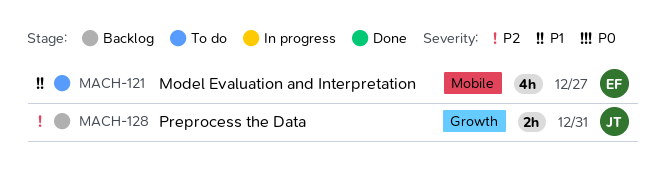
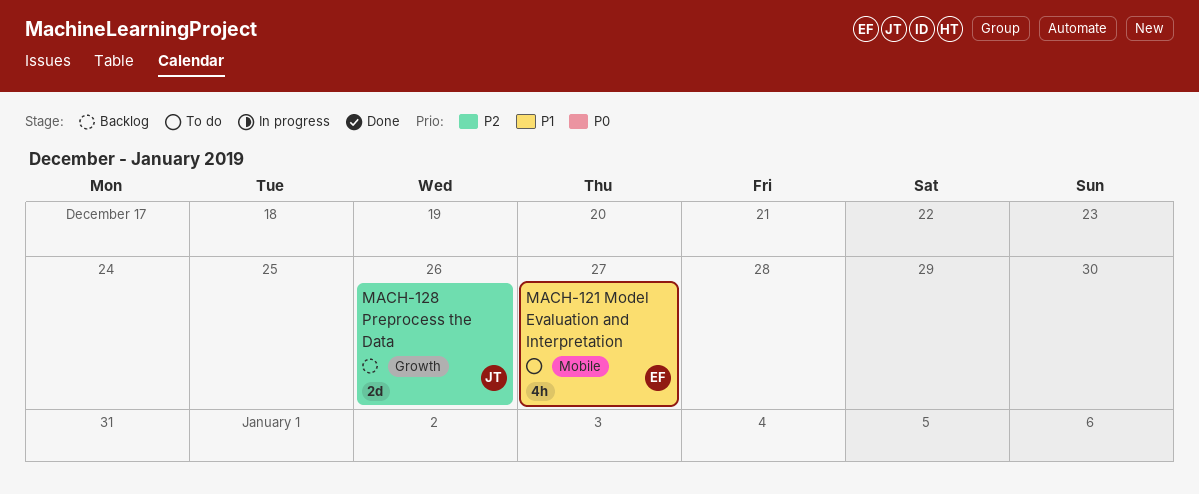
MACH-128, estimate: 2h -> 2d
MACH-128, due: Dec 31 -> Dec 26

